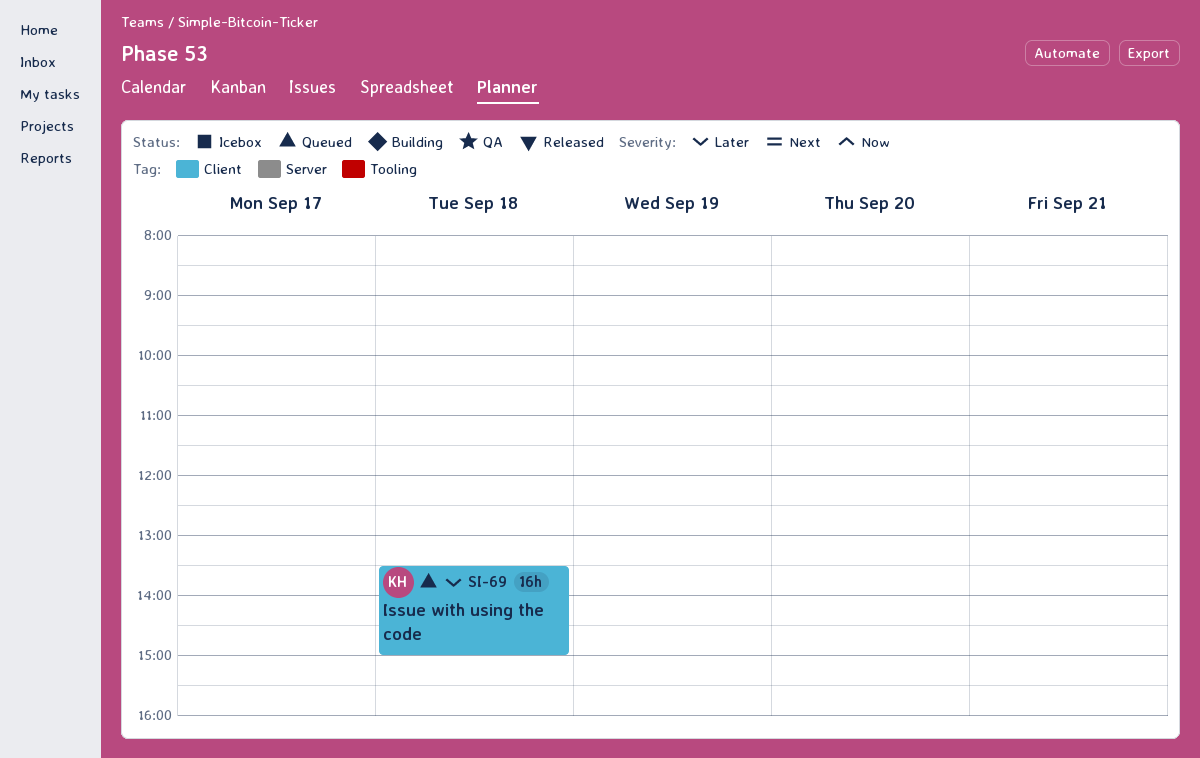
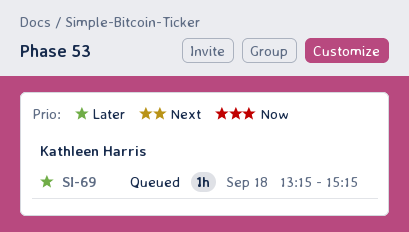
SI-69, estimate: 16h -> 1h
SI-69, begins: 13:30 -> 13:15
SI-69, ends: 15:00 -> 15:15

